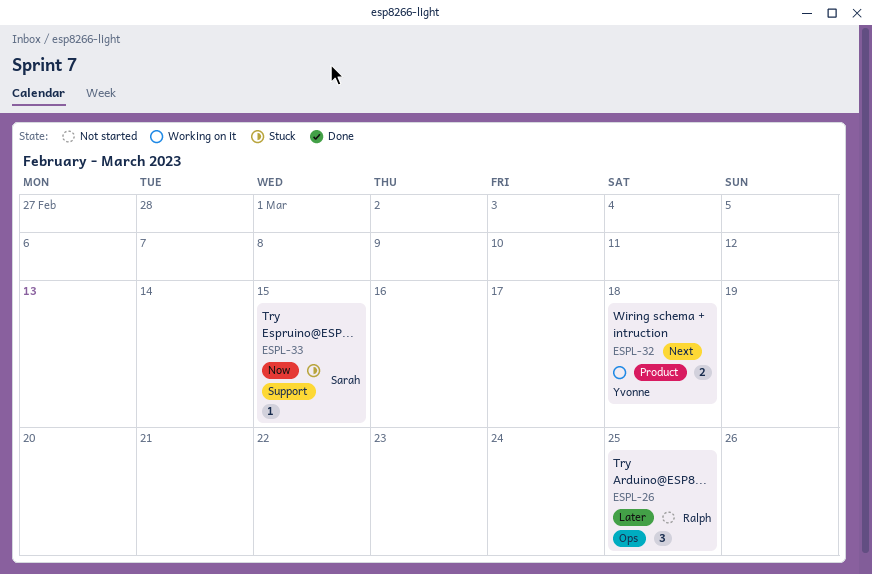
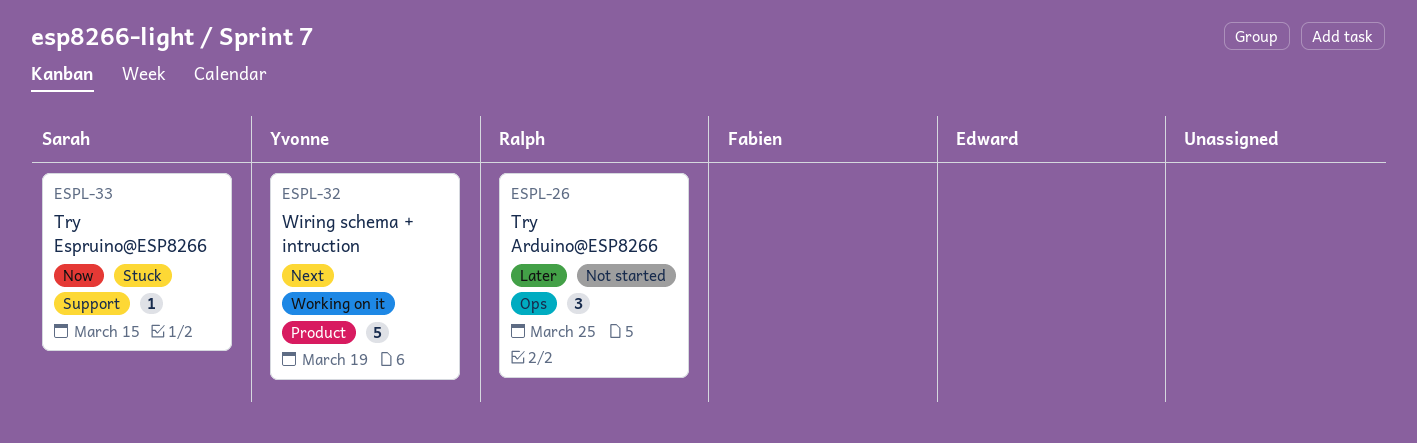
ESPL-32, estimate: 2 -> 5
ESPL-32, due: Mar 18 -> Mar 19

